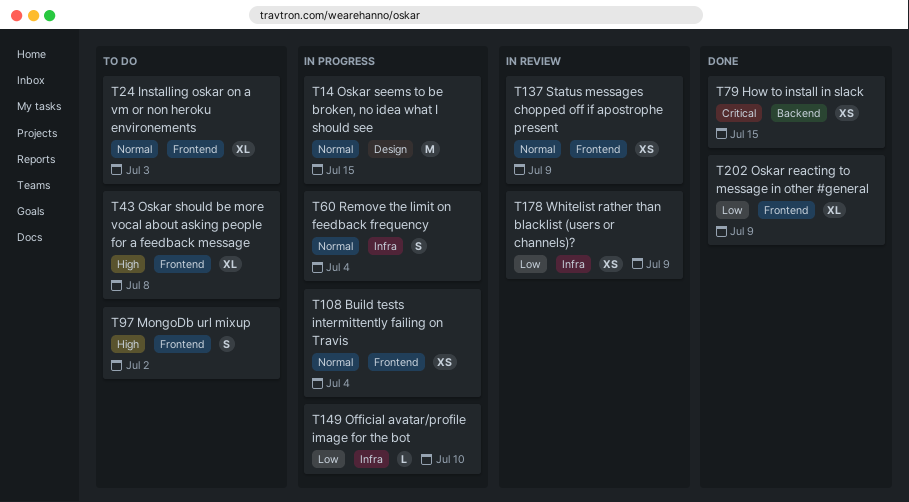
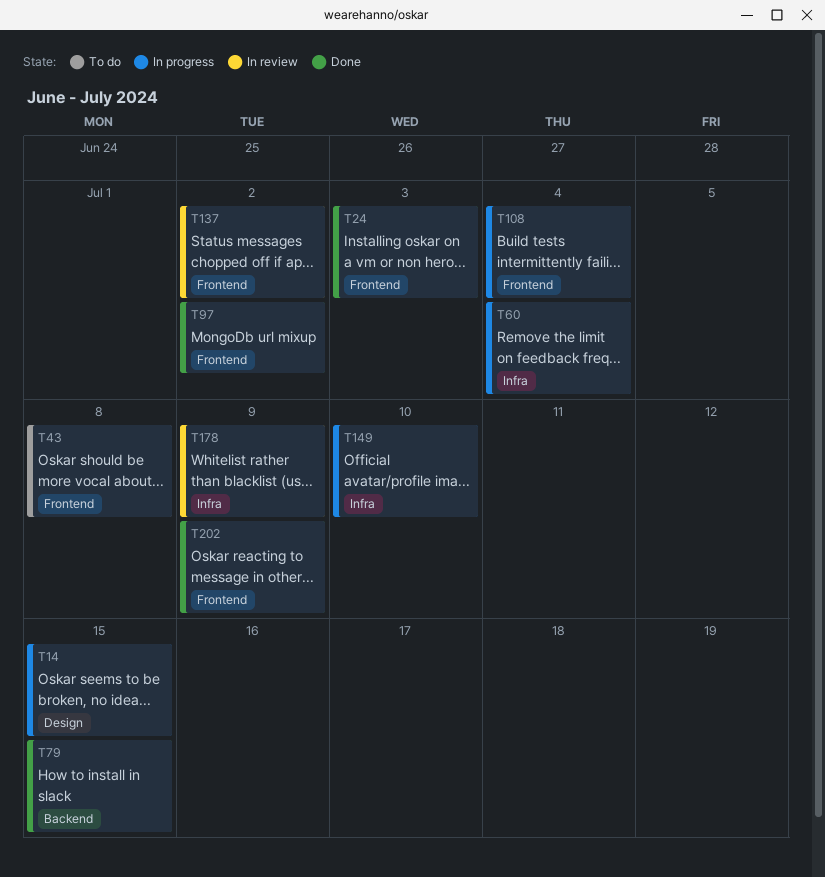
T24, status: To do -> Done
T97, status: To do -> Done
T137, due: Jul 9 -> Jul 2

